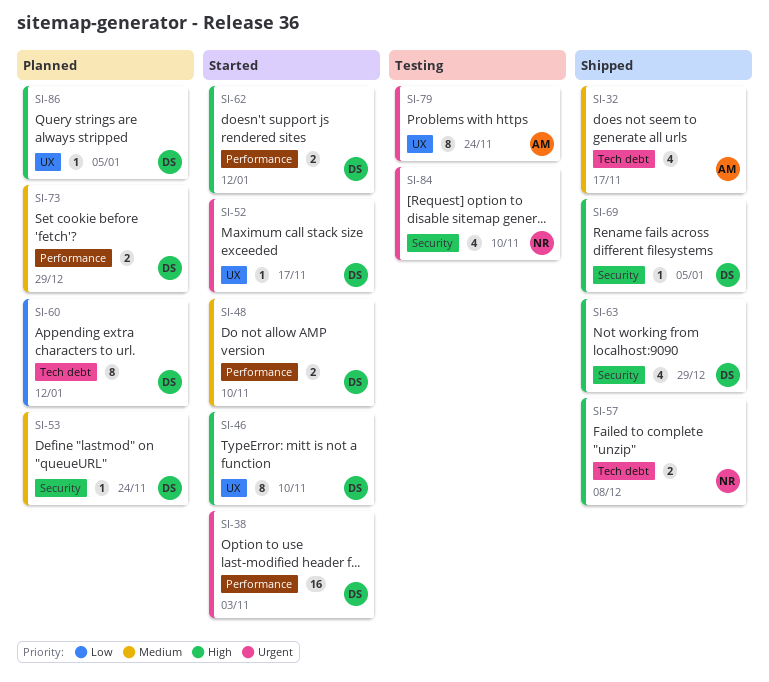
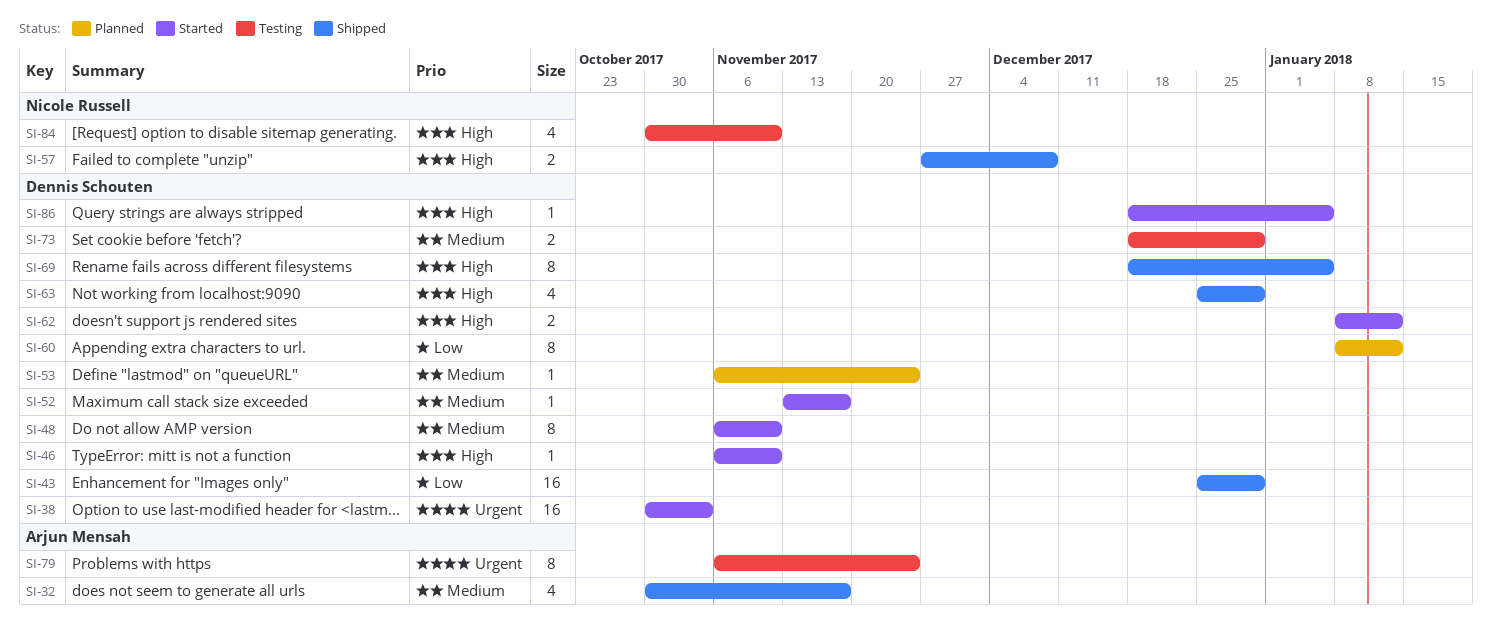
SI-43: none -> present
SI-46, estimate: 8 -> 1
SI-48, estimate: 2 -> 8
SI-52, priority: Urgent -> Medium
SI-69, estimate: 1 -> 8
SI-73, status: Planned -> Testing
SI-84, priority: Urgent -> High
SI-86, status: Planned -> Started

